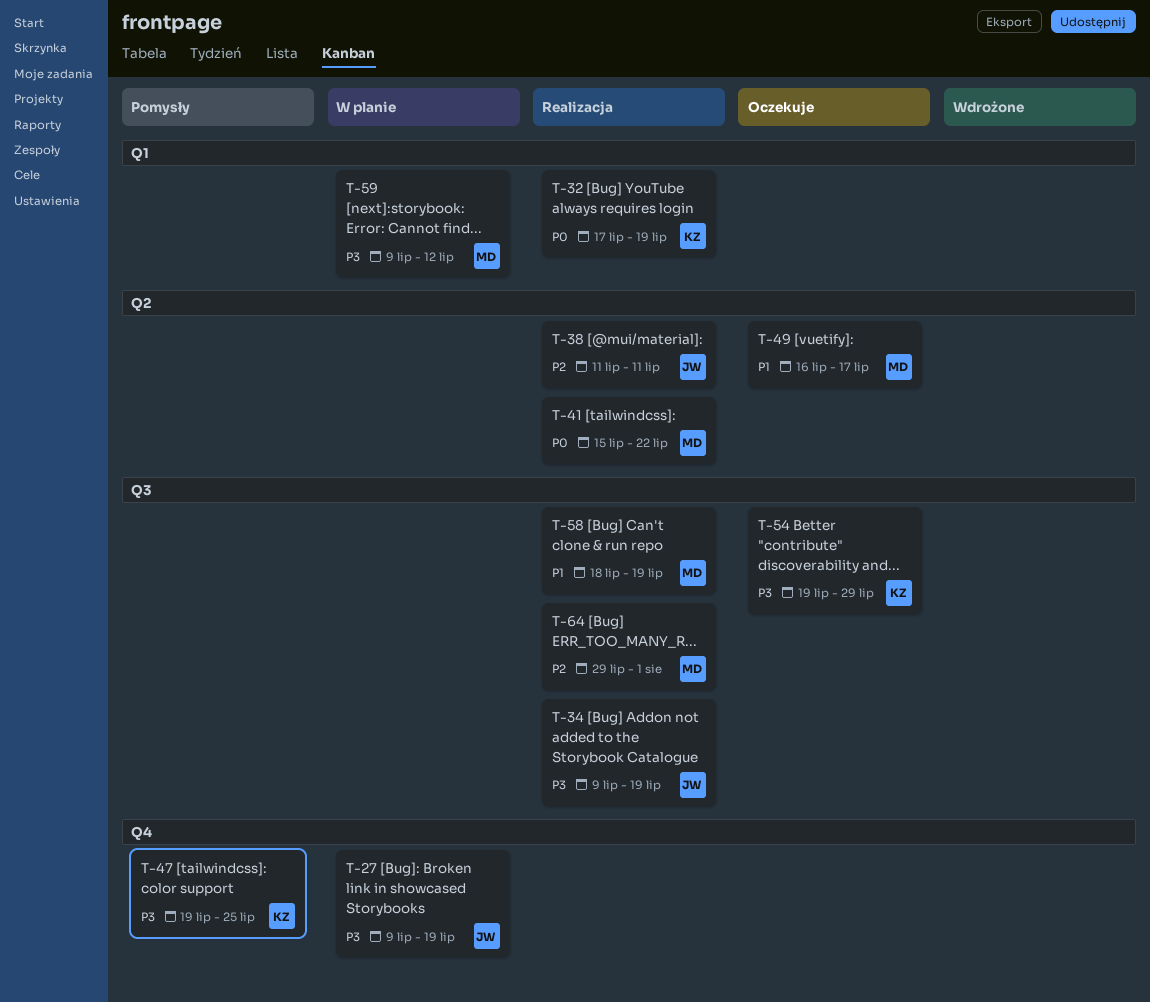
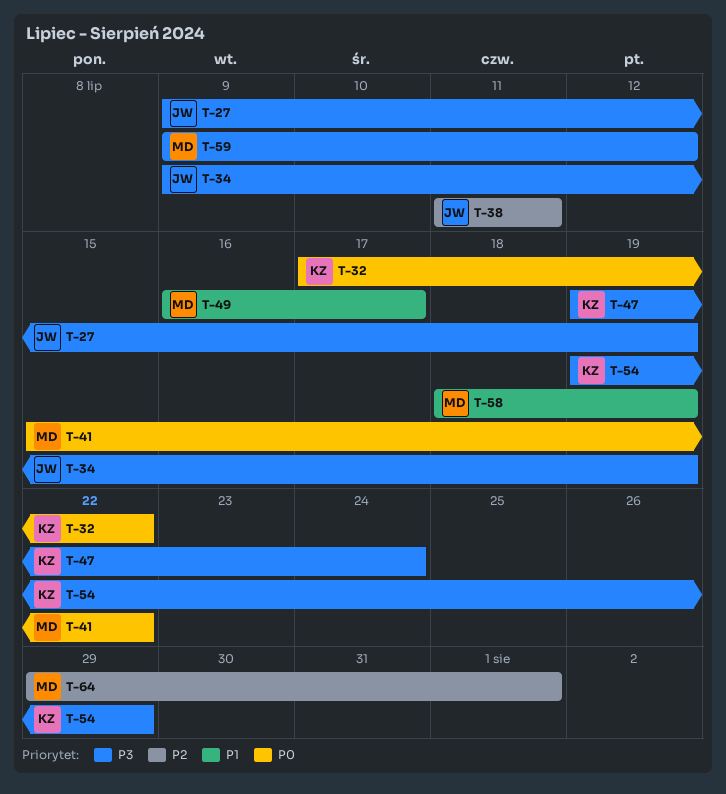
T-32, due: Jul 19 -> Jul 22
T-47, due: Jul 25 -> Jul 24

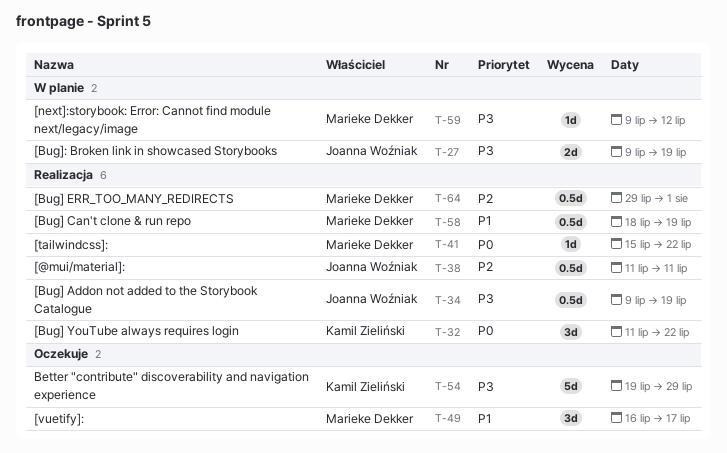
T-32, start: Jul 17 -> Jul 11
T-47: present -> none

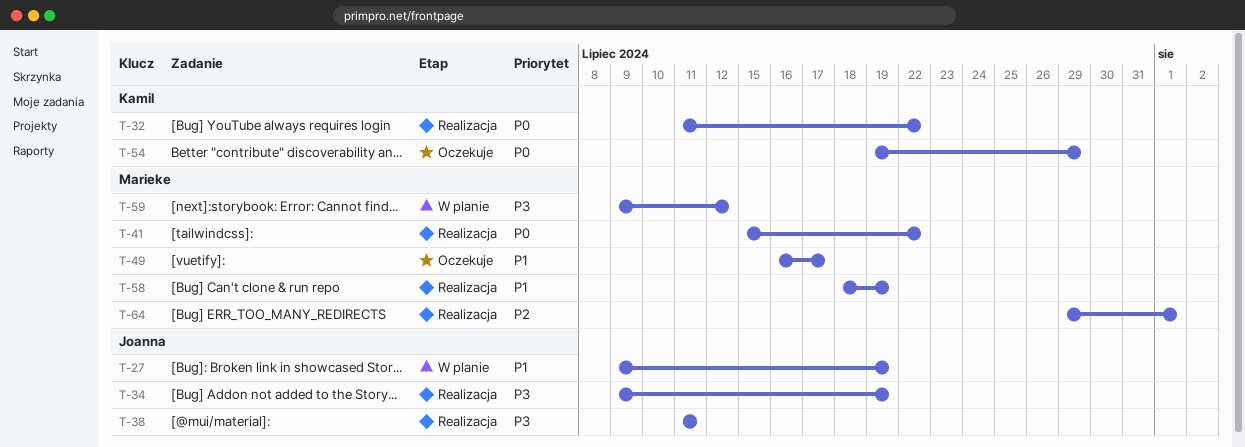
T-27, priority: P3 -> P1
T-38, priority: P2 -> P3
T-54, priority: P3 -> P0

